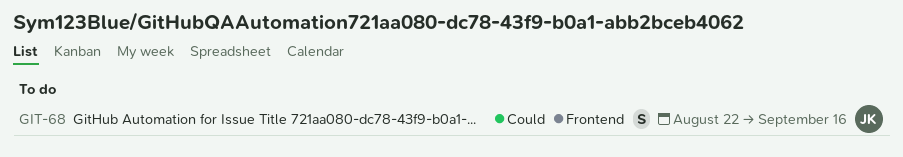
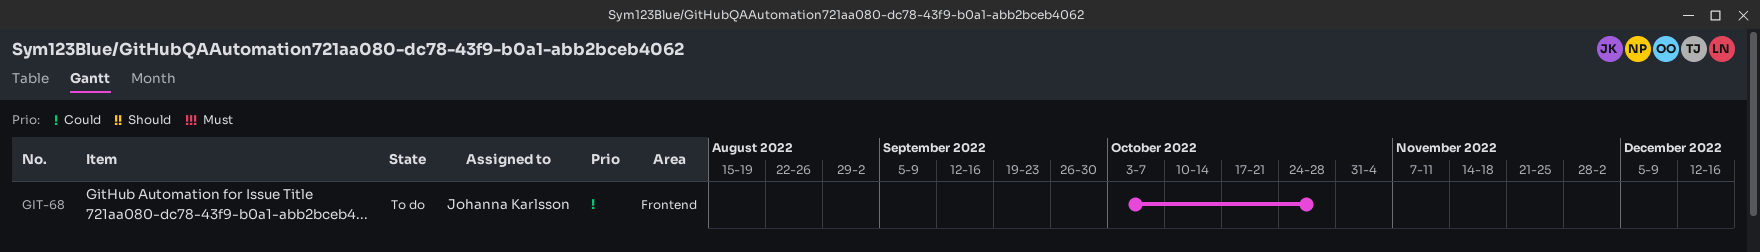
GIT-68, start: Aug 22 -> Oct 3
GIT-68, due: Sep 16 -> Oct 28

